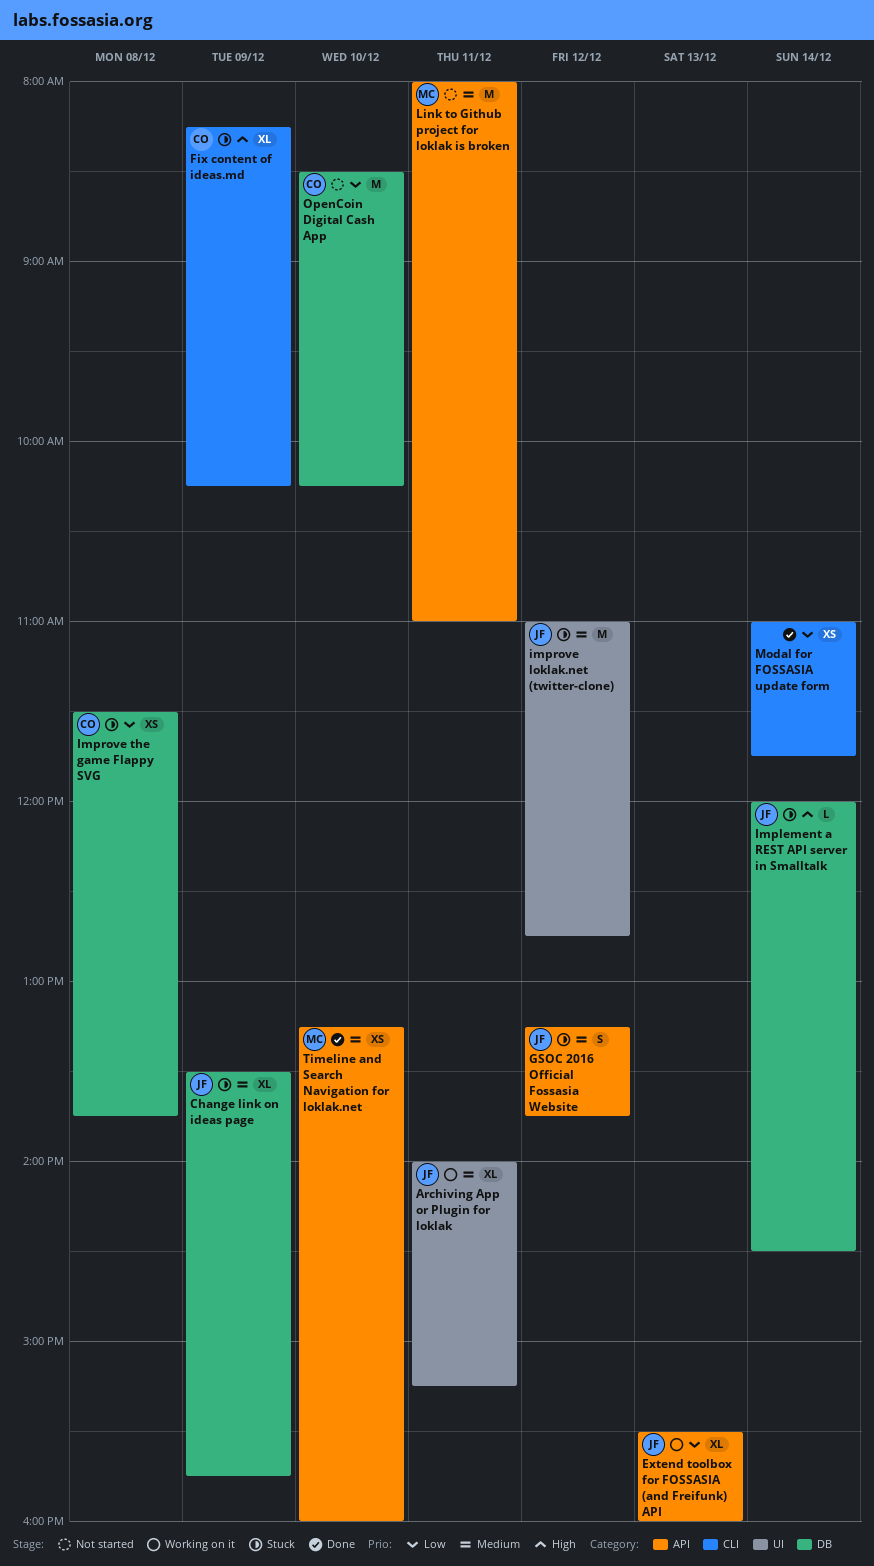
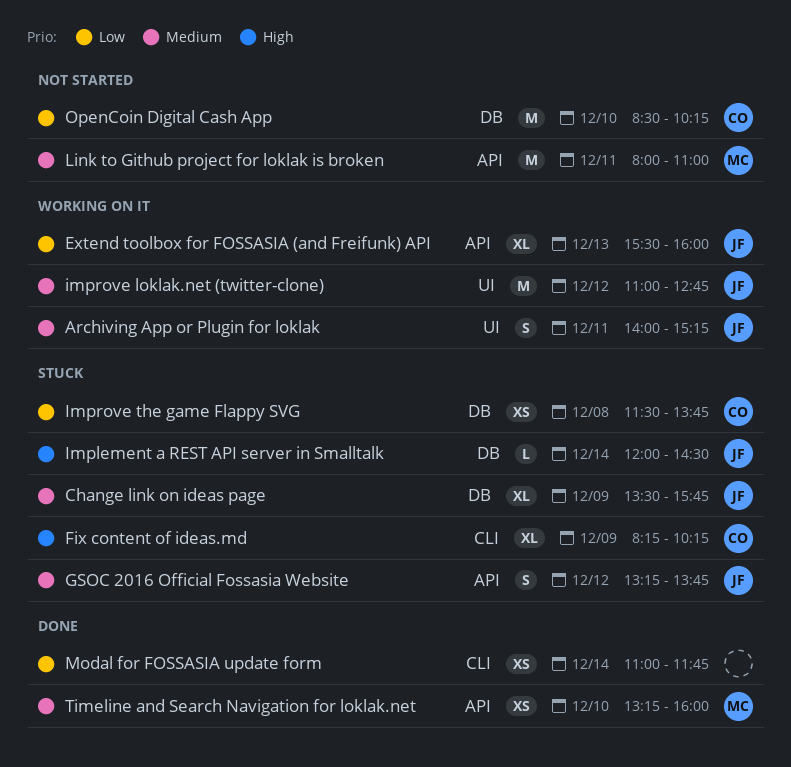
Archiving App or Plugin for loklak, estimate: XL -> S
improve loklak.net (twitter-clone), status: Stuck -> Working on it

